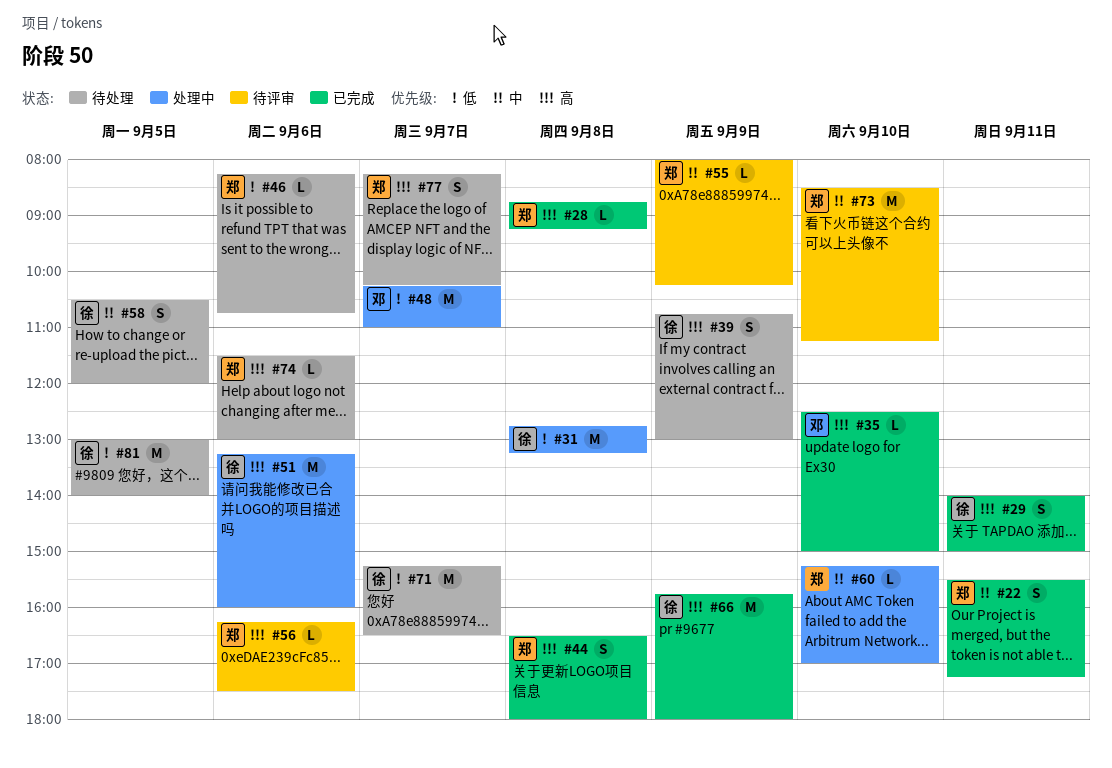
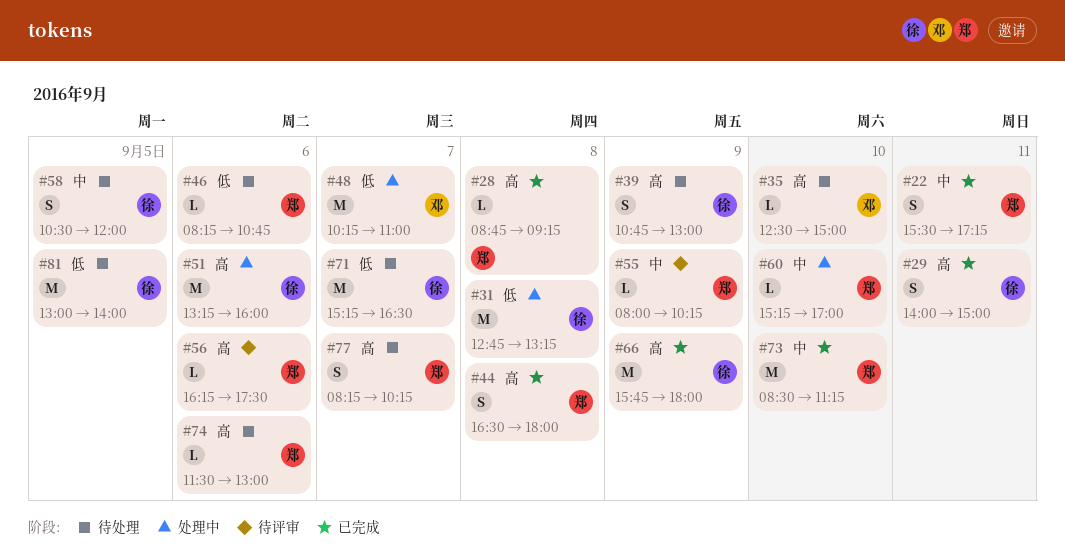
#35, status: 已完成 -> 待处理
#73, status: 待评审 -> 已完成

